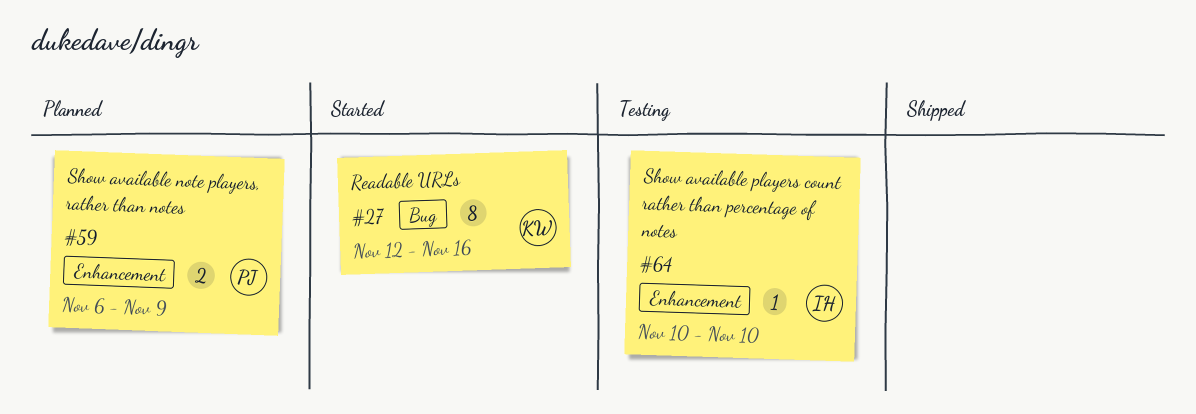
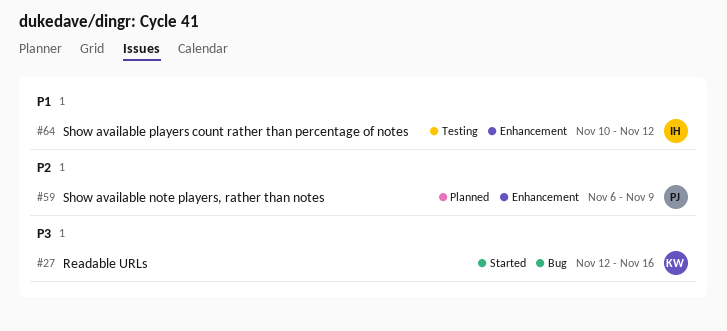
#64, due: Nov 10 -> Nov 12

